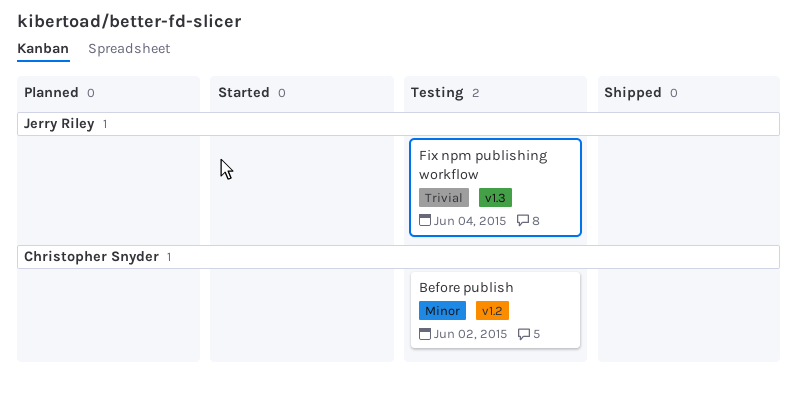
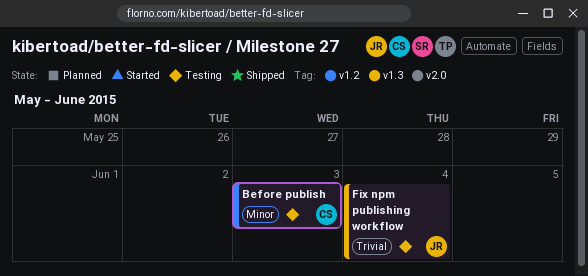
Before publish, due: Jun 2 -> Jun 3

